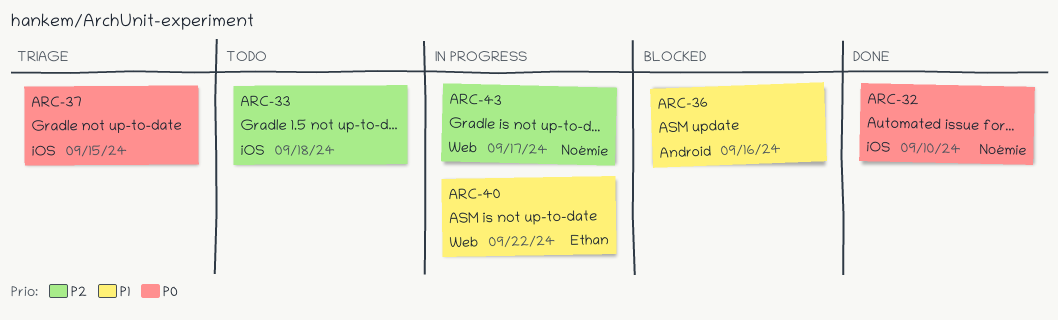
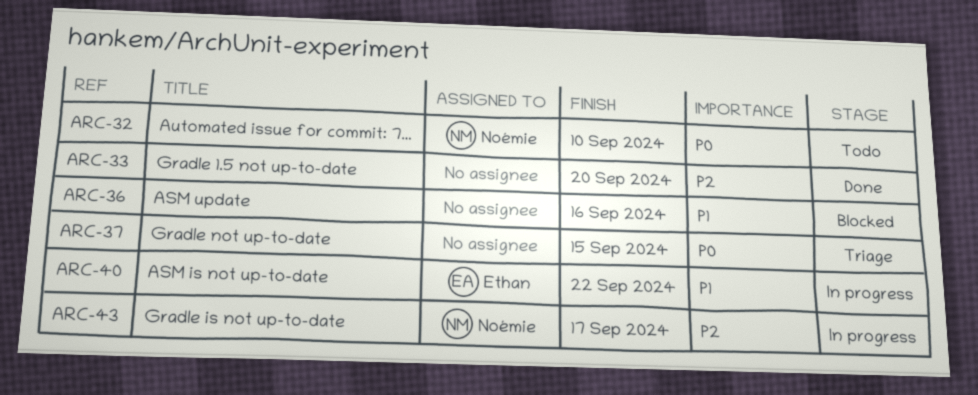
ARC-32, status: Done -> Todo
ARC-33, status: Todo -> Done
ARC-33, due: Sep 18 -> Sep 20

